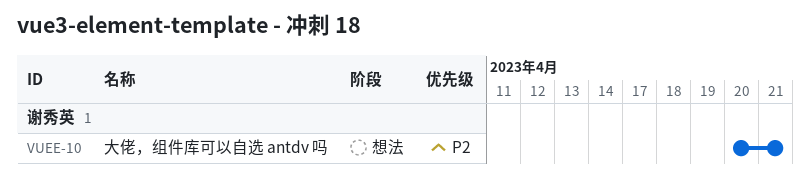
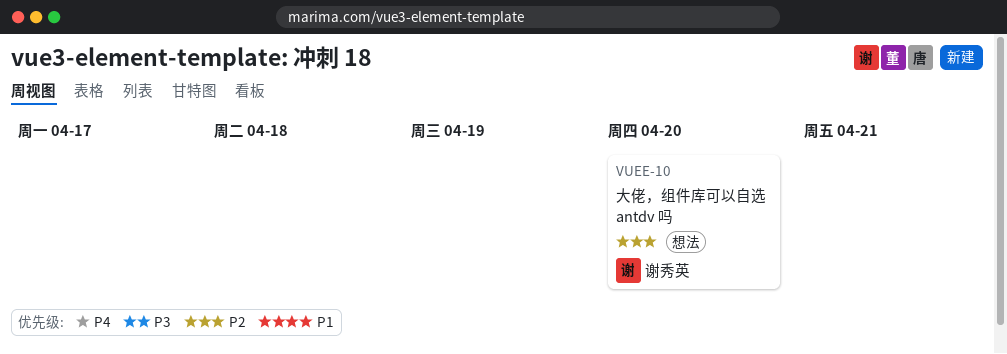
VUEE-10, due: Apr 21 -> Apr 20

